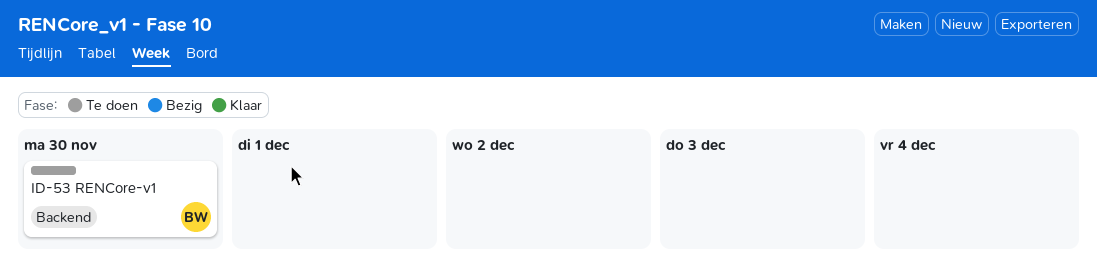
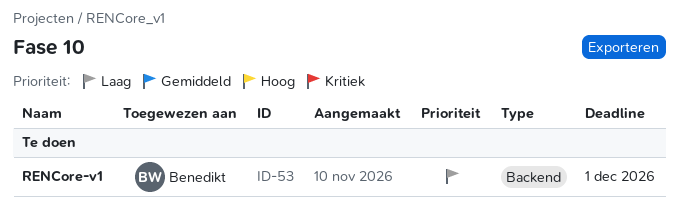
ID-53, due: Nov 30 -> Dec 1

